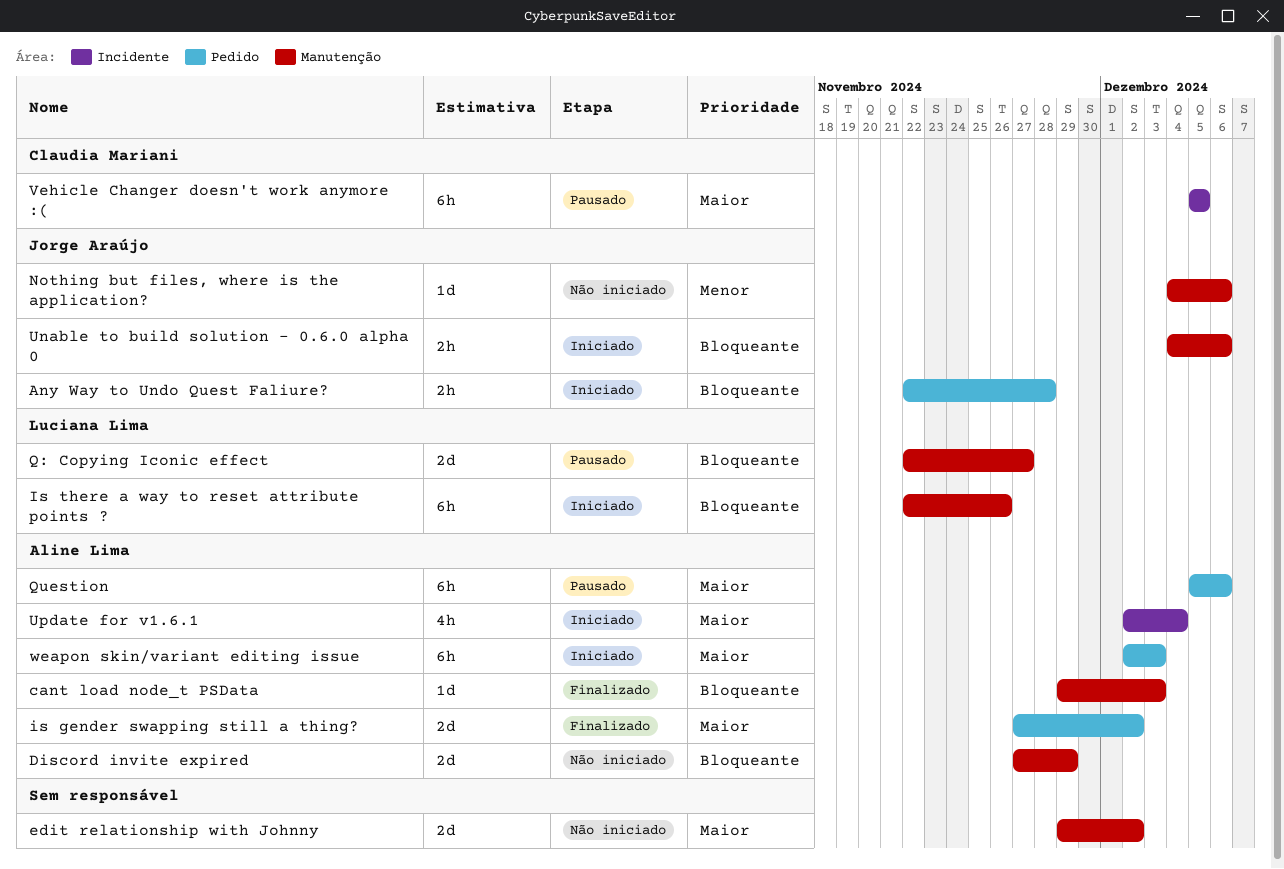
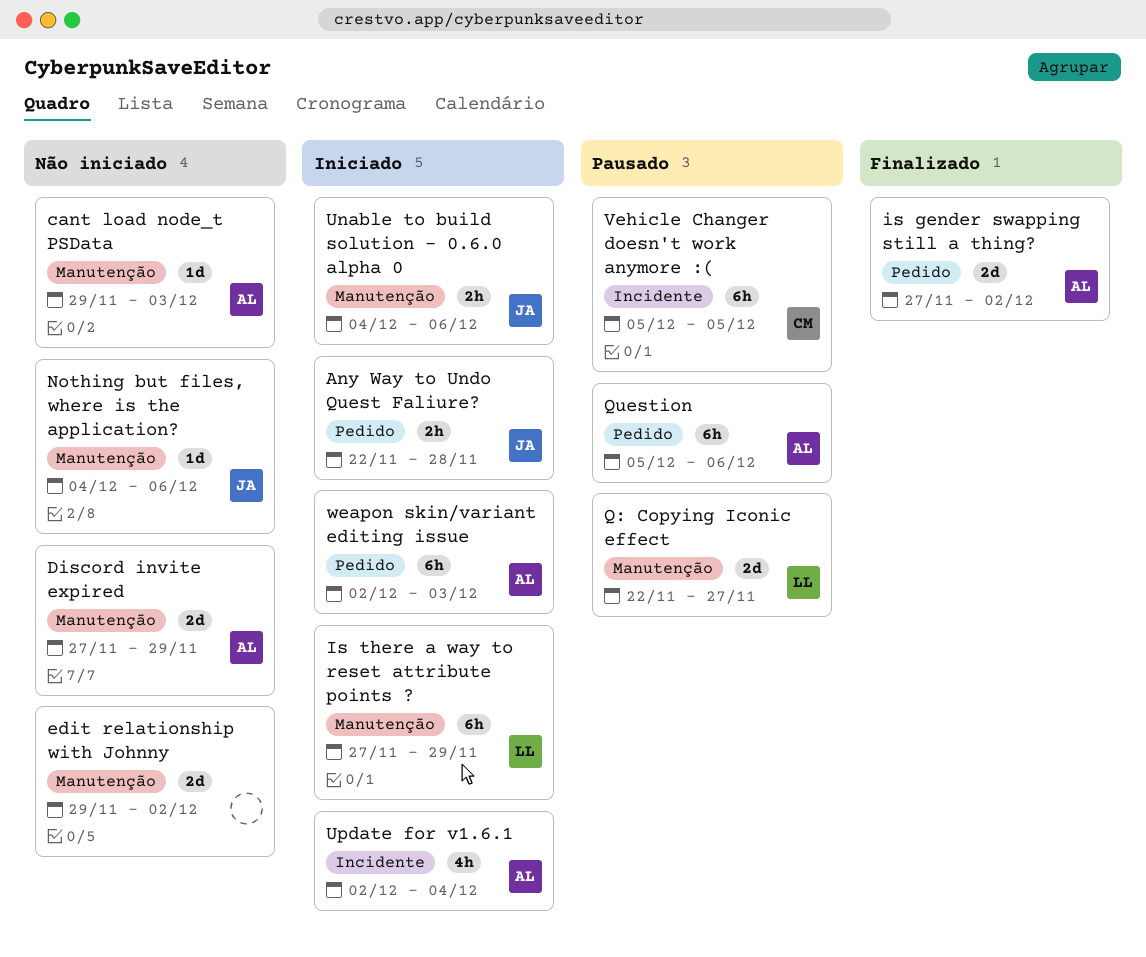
cant load node_t PSData, status: Finalizado -> Não iniciado
Is there a way to reset attribute points ?, start: Nov 22 -> Nov 27
Is there a way to reset attribute points ?, due: Nov 26 -> Nov 29

